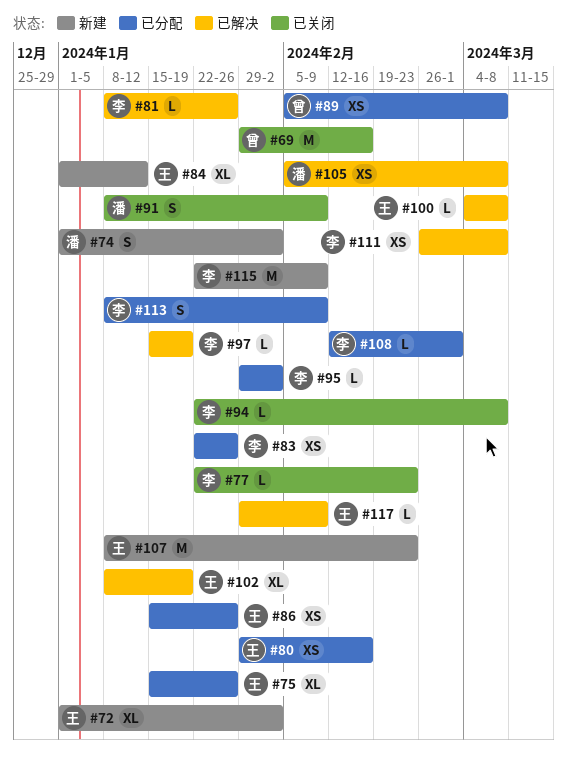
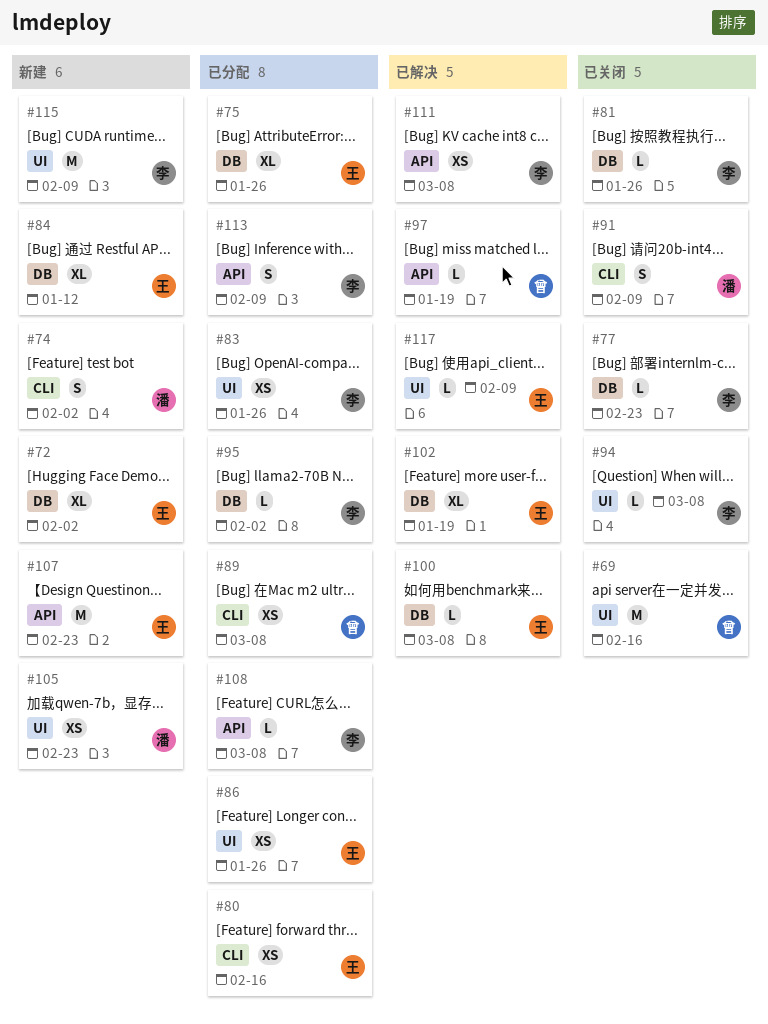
#81, status: 已解决 -> 已关闭
#97, owner: 李 -> 曾
#105, status: 已解决 -> 新建
#105, due: Mar 8 -> Feb 23
#108, due: Mar 1 -> Mar 8

